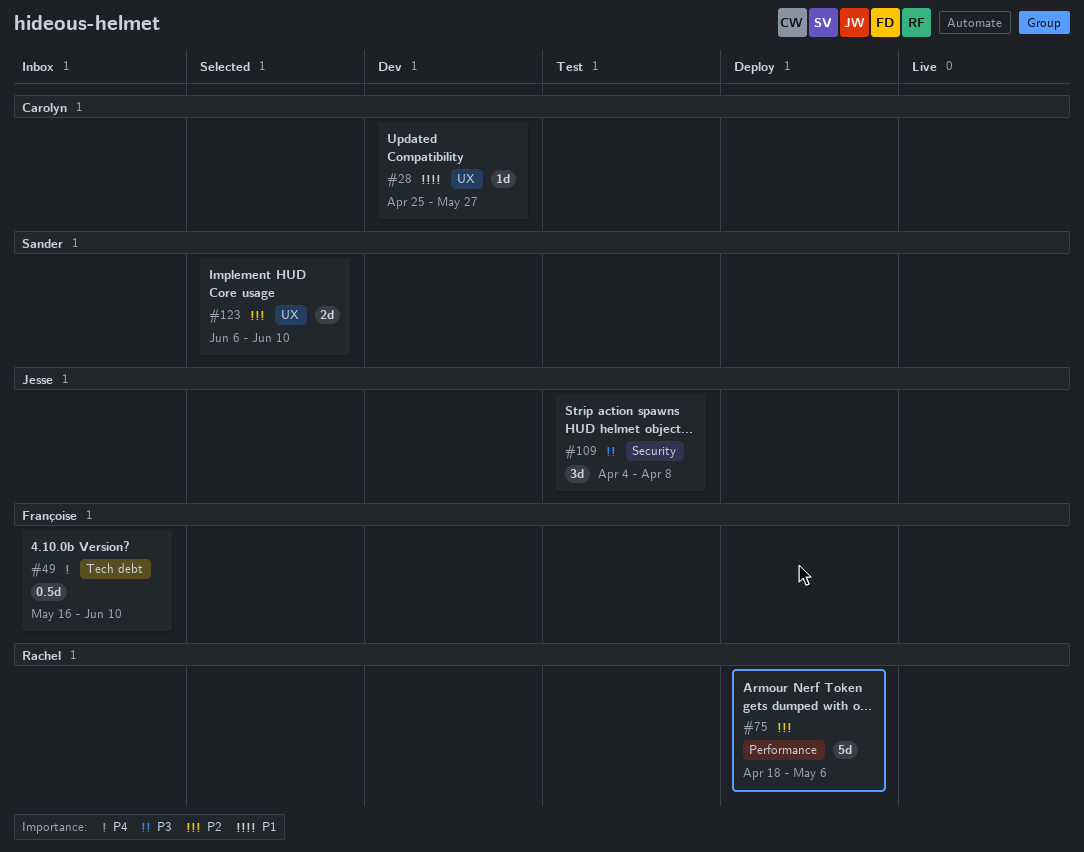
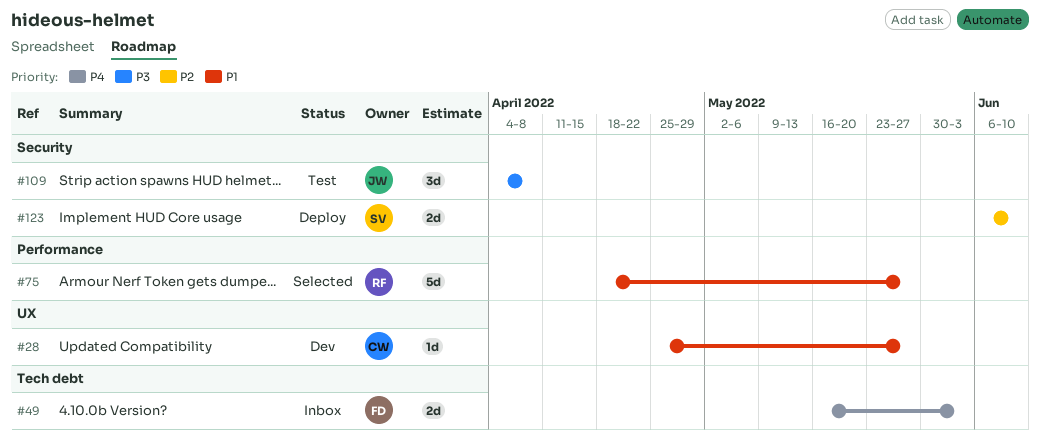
#49, estimate: 0.5d -> 2d
#49, due: Jun 10 -> Jun 3
#75, status: Deploy -> Selected
#75, priority: P2 -> P1
#75, due: May 6 -> May 27
#123, status: Selected -> Deploy
#123, label: UX -> Security

